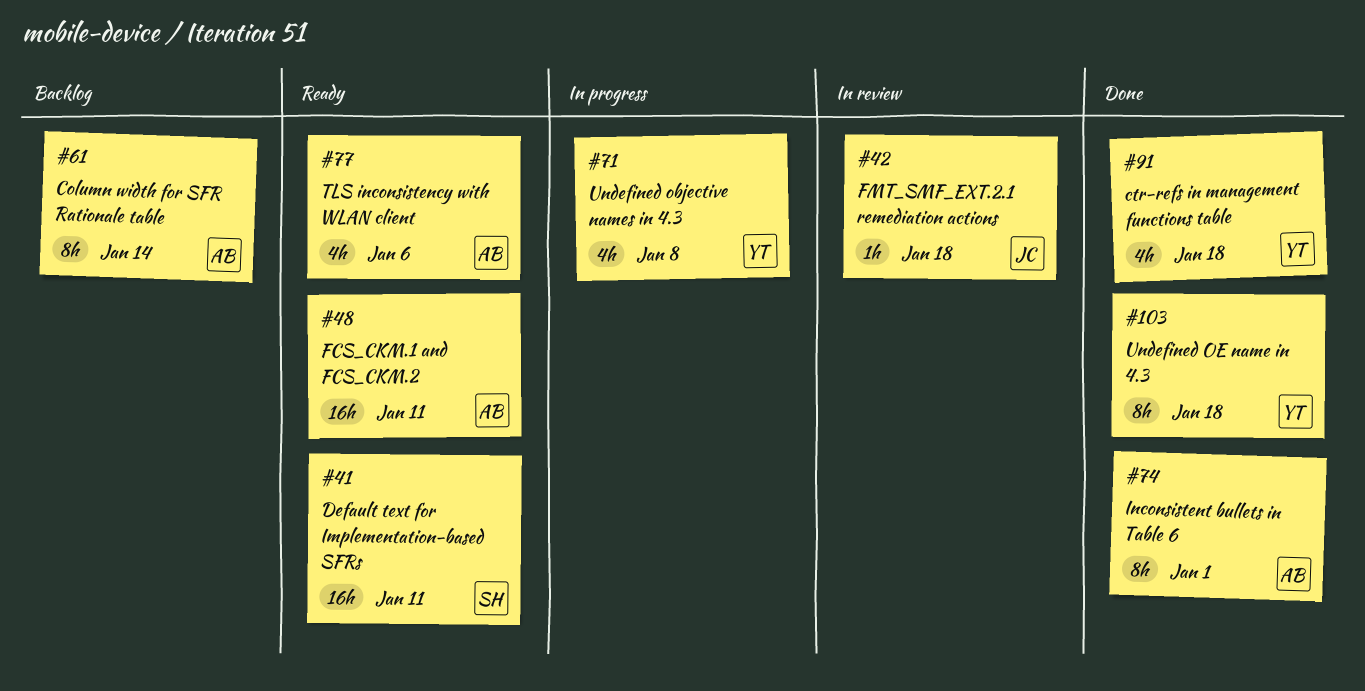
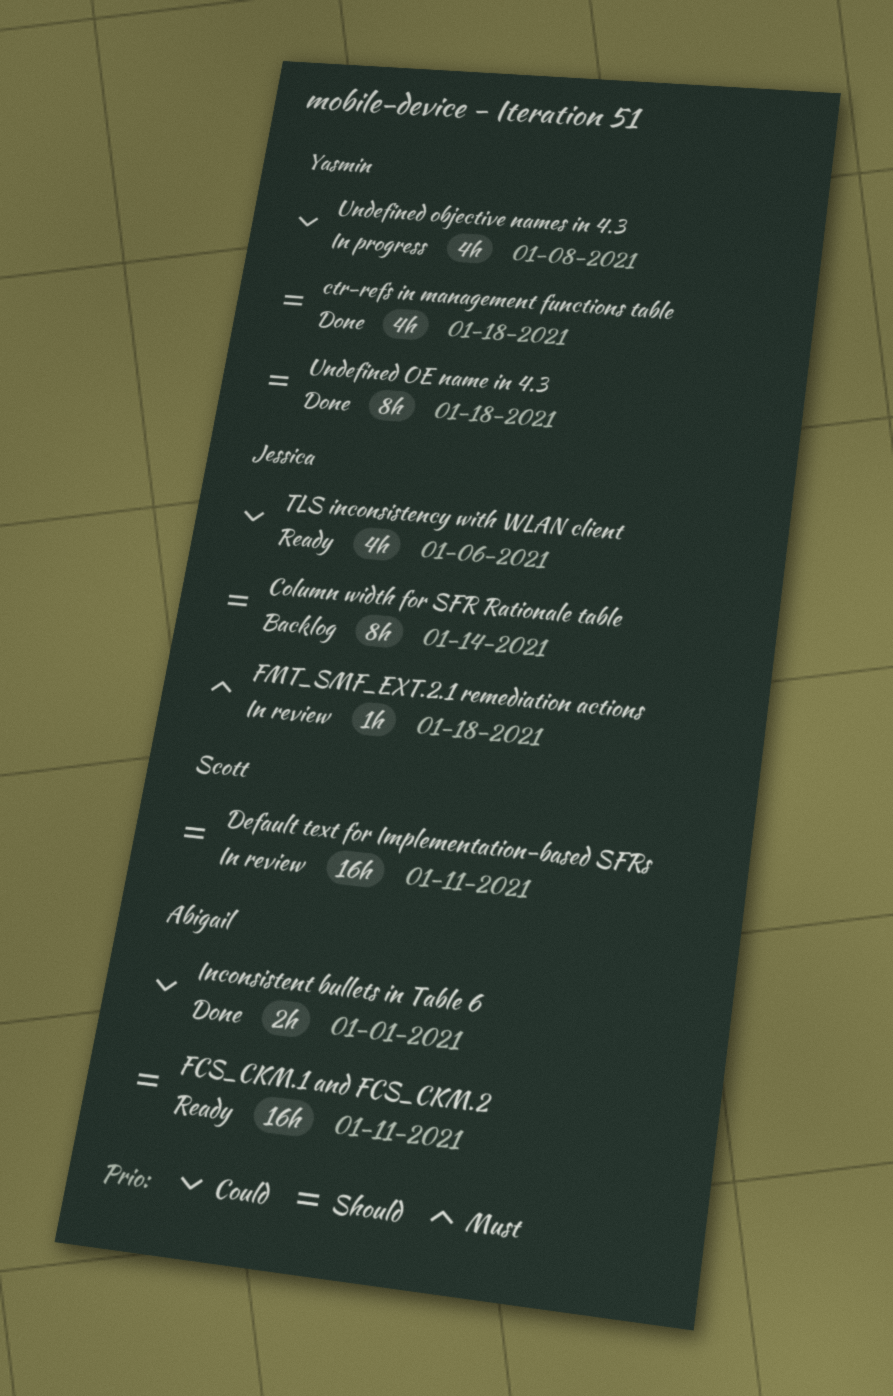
Column width for SFR Rationale table, owner: Abigail -> Jessica
Default text for Implementation-based SFRs, status: Ready -> In review
Inconsistent bullets in Table 6, estimate: 8h -> 2h
TLS inconsistency with WLAN client, owner: Abigail -> Jessica

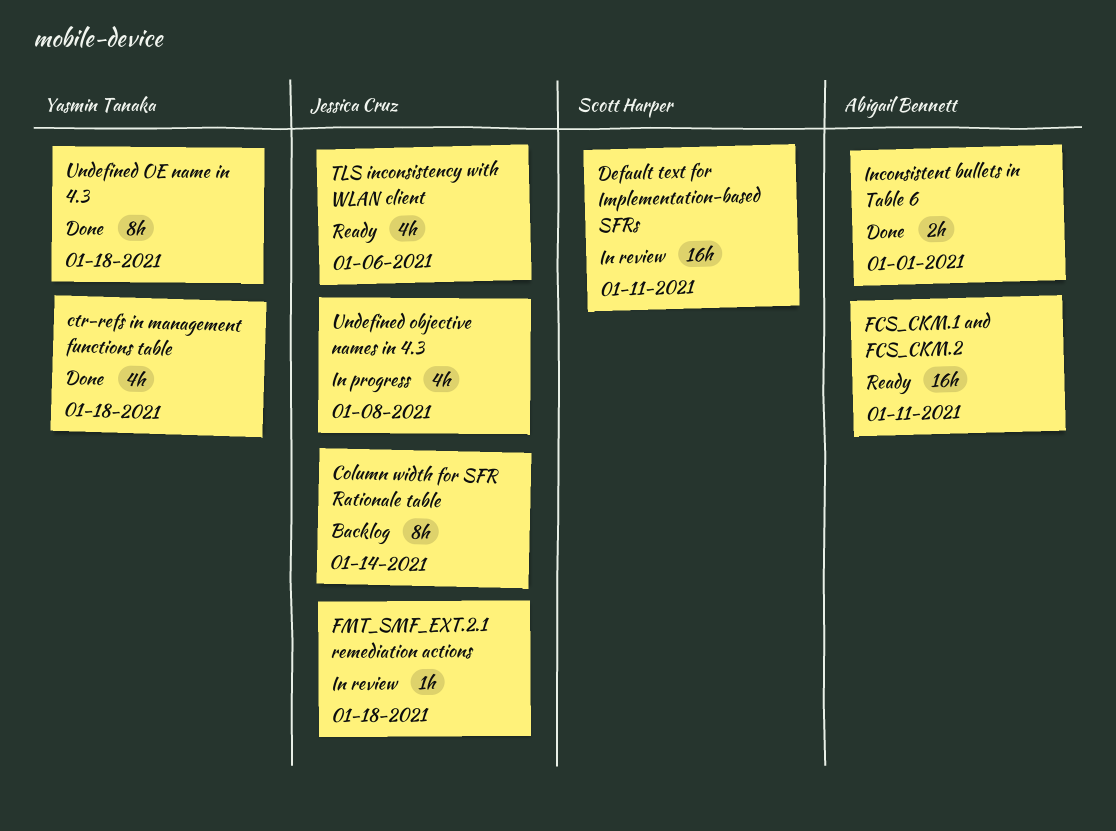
Undefined objective names in 4.3, owner: Yasmin Tanaka -> Jessica Cruz

